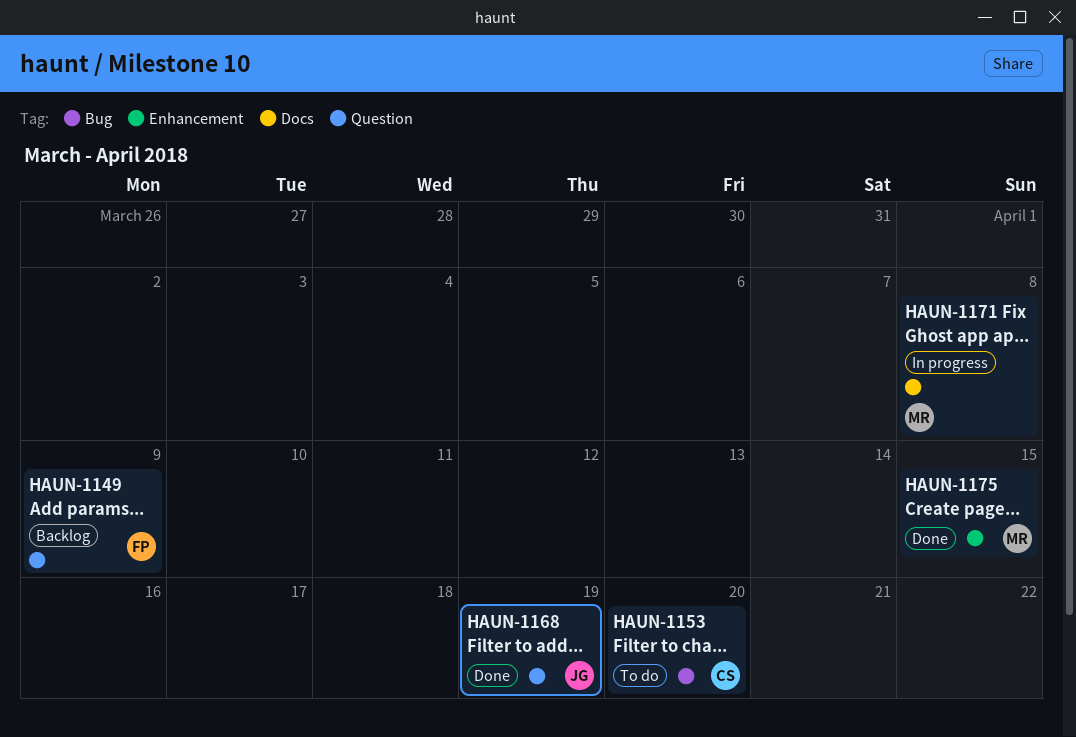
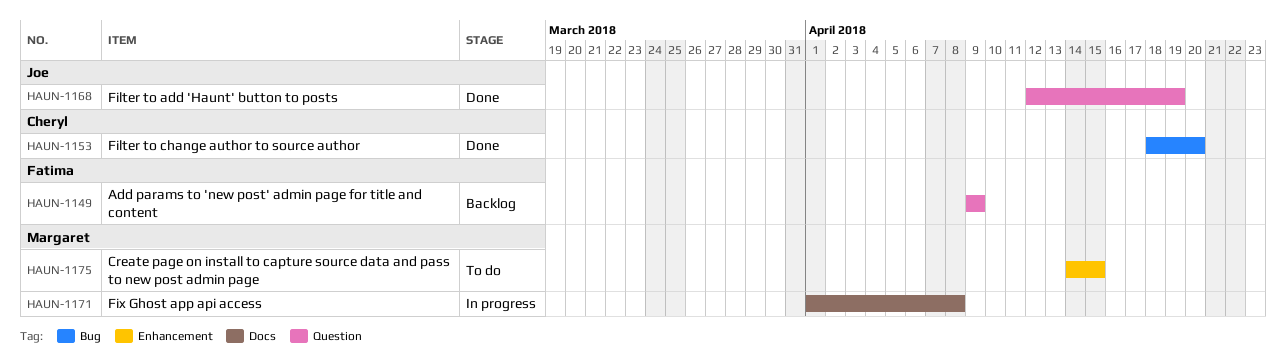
HAUN-1153, status: To do -> Done
HAUN-1175, status: Done -> To do

